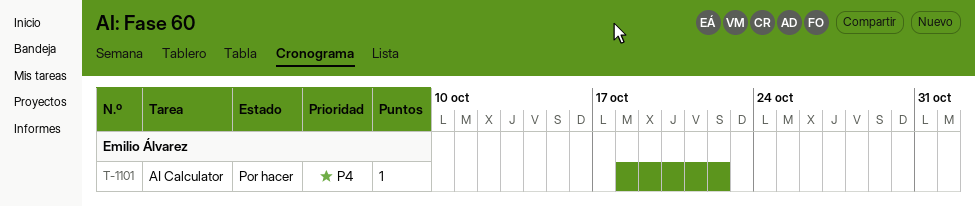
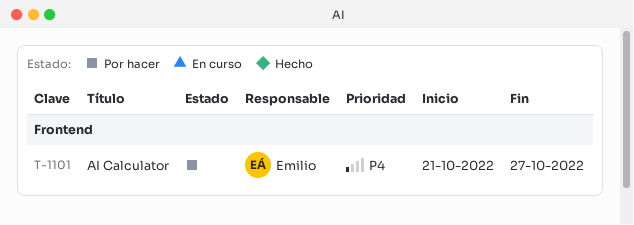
T-1101, start: Oct 18 -> Oct 21
T-1101, due: Oct 22 -> Oct 27

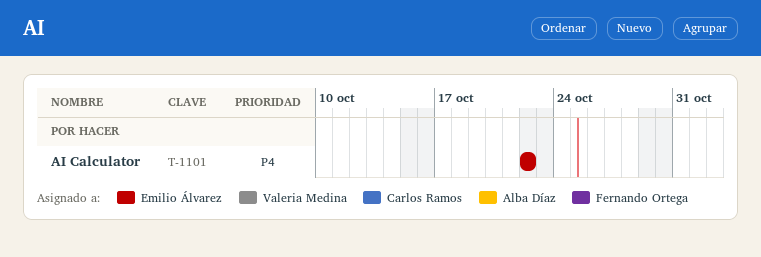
T-1101, start: Oct 21 -> Oct 22
T-1101, due: Oct 27 -> Oct 22

